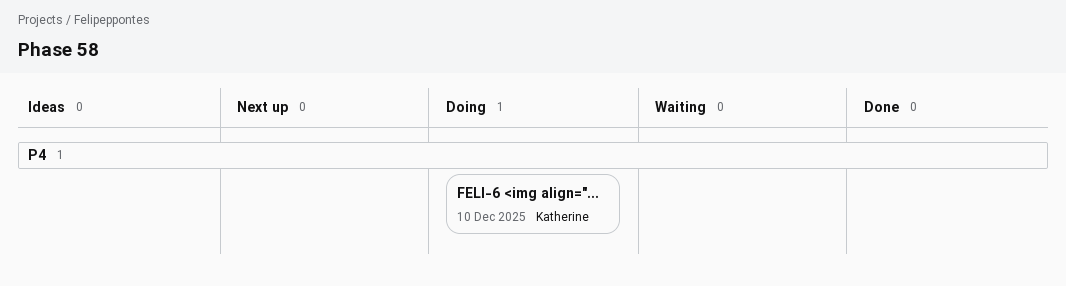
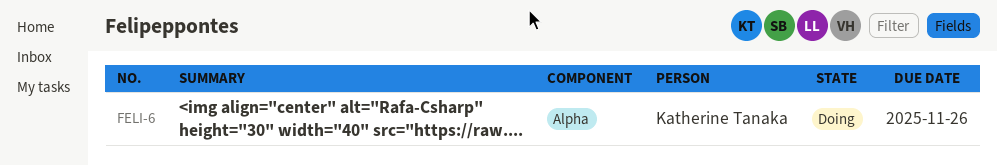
FELI-6, due: Dec 10 -> Nov 26

